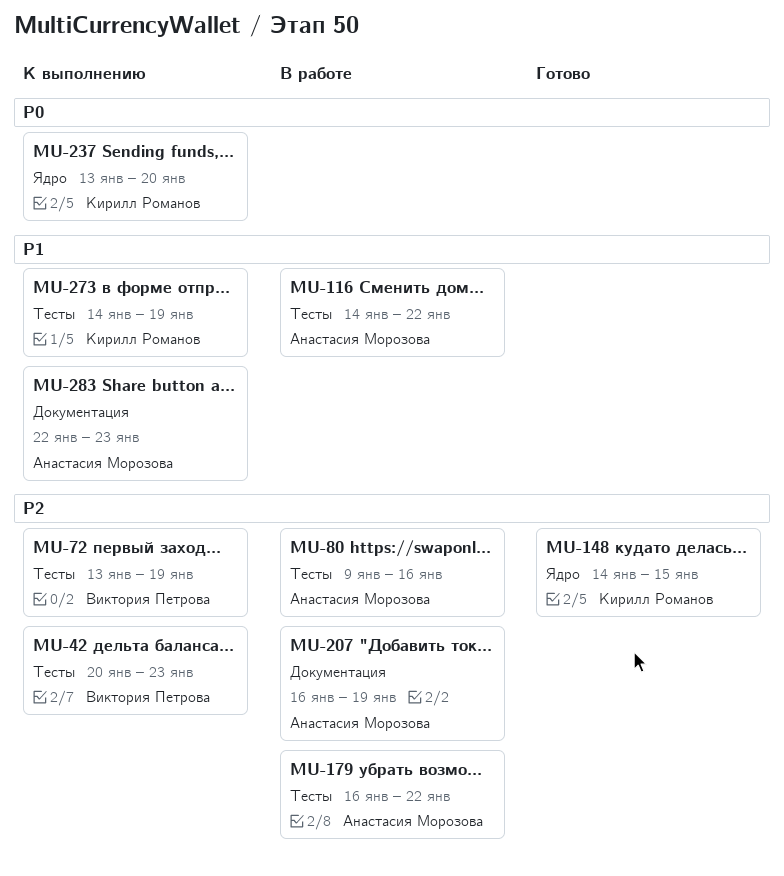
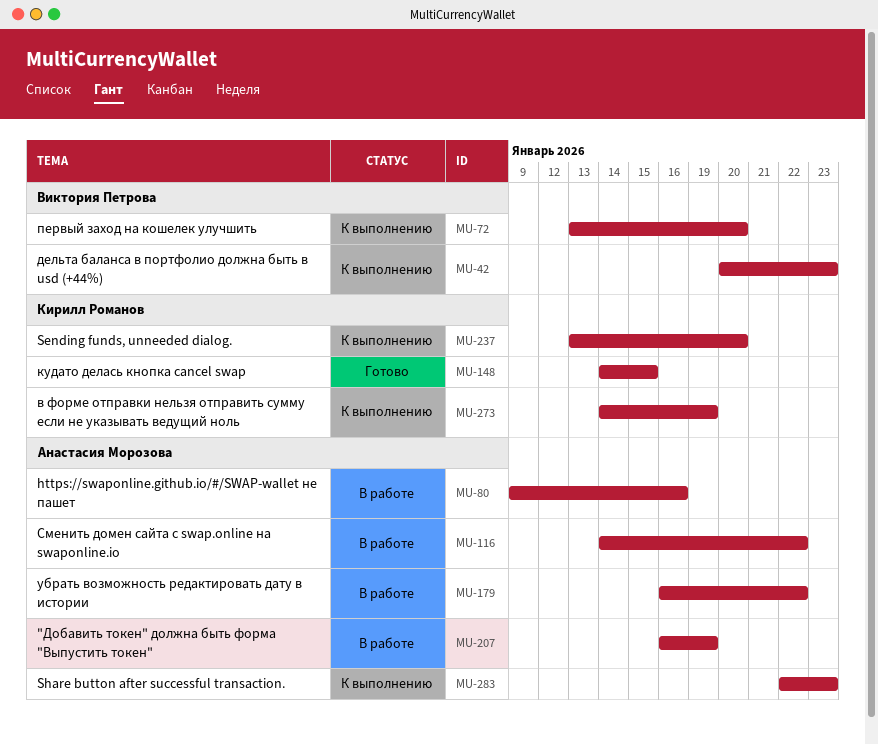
MU-72, due: Jan 19 -> Jan 20

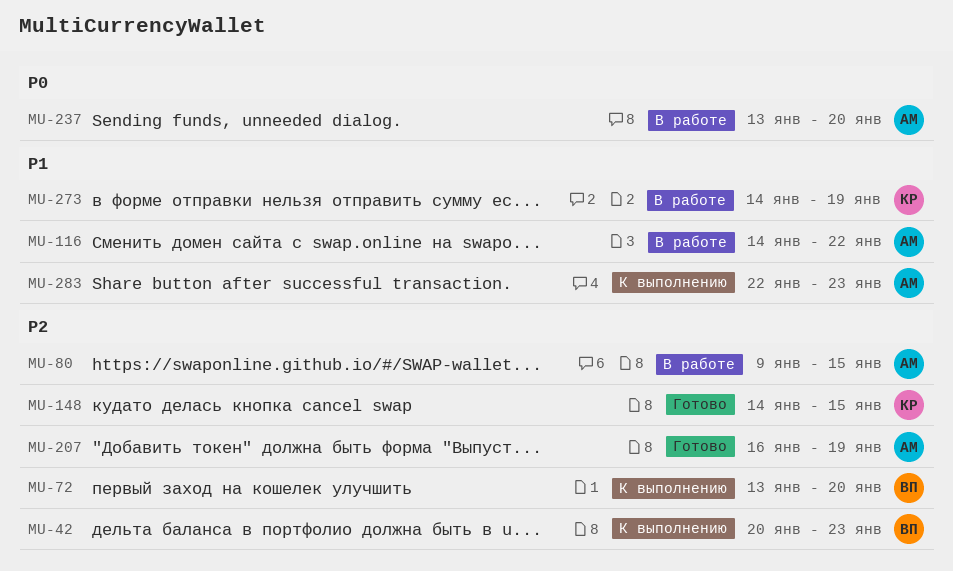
MU-80, due: Jan 16 -> Jan 15
MU-179: present -> none
MU-207, status: В работе -> Готово
MU-237, status: К выполнению -> В работе
MU-237, owner: Кирилл Романов -> Анастасия Морозова
MU-273, status: К выполнению -> В работе

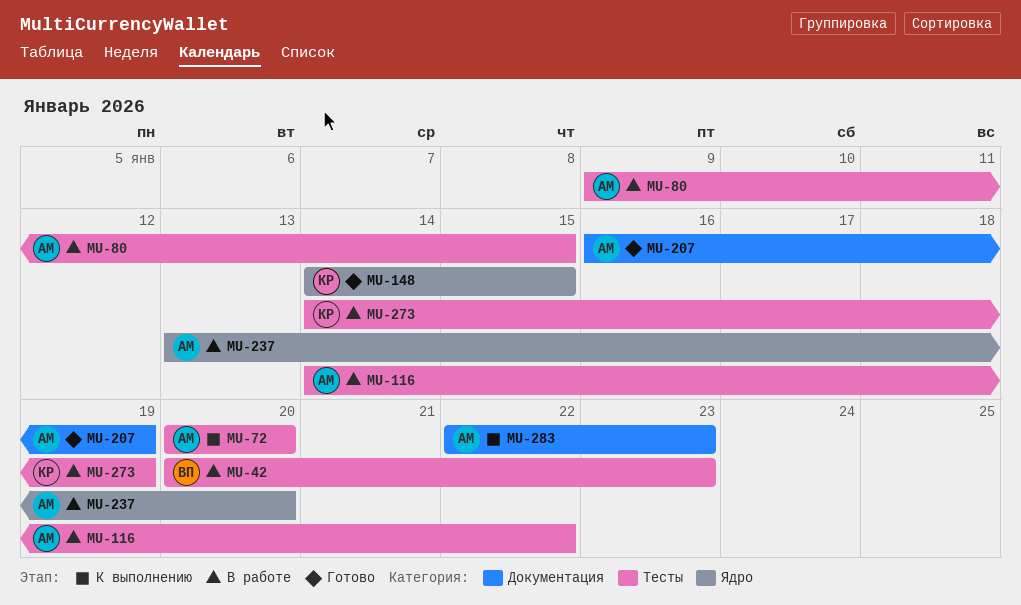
MU-42, status: К выполнению -> В работе
MU-72, owner: ВП -> АМ
MU-72, start: Jan 13 -> Jan 20

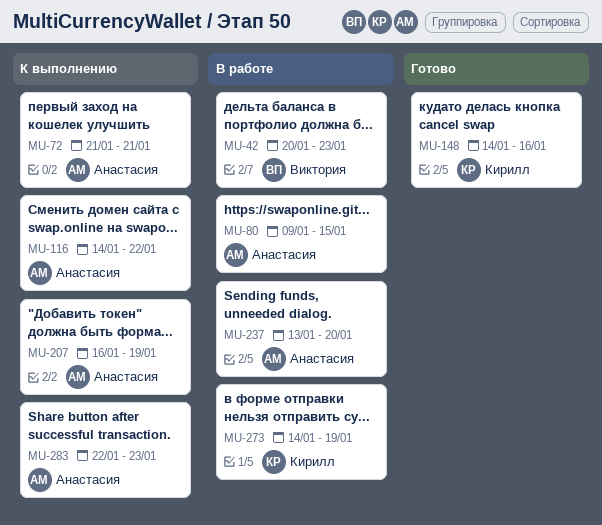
MU-72, start: Jan 20 -> Jan 21
MU-72, due: Jan 20 -> Jan 21
MU-116, status: В работе -> К выполнению
MU-148, due: Jan 15 -> Jan 16
MU-207, status: Готово -> К выполнению

